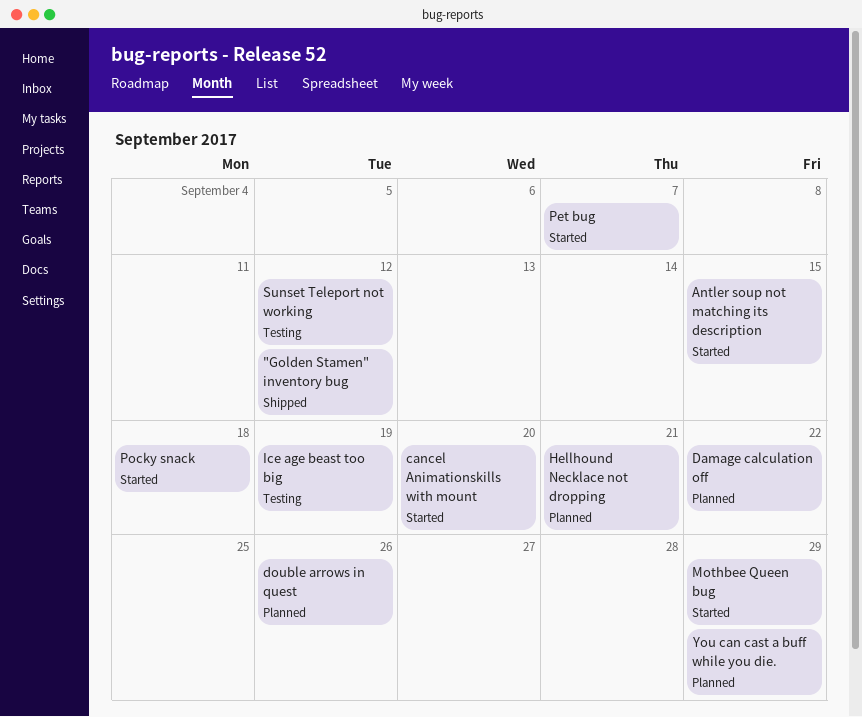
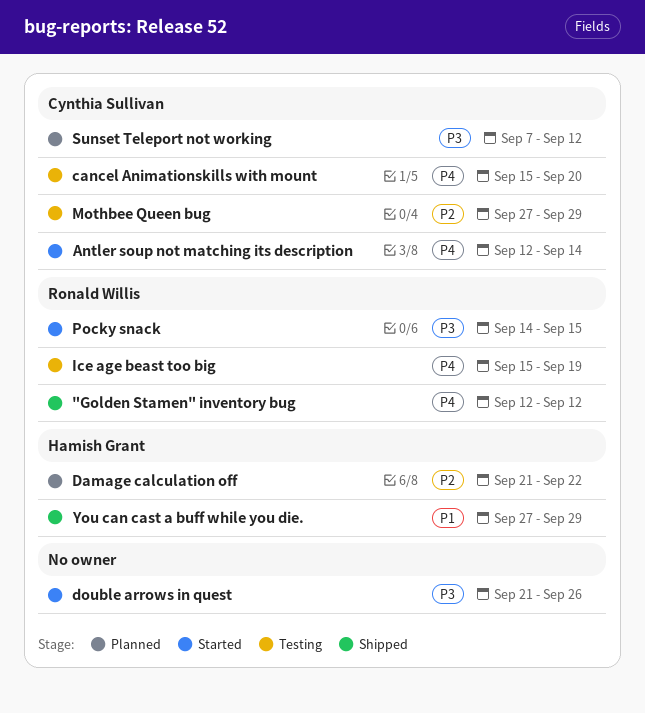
Antler soup not matching its description, due: Sep 15 -> Sep 14
cancel Animationskills with mount, status: Started -> Testing
double arrows in quest, status: Planned -> Started
Hellhound Necklace not dropping: present -> none
Mothbee Queen bug, status: Started -> Testing
Pet bug: present -> none
Pocky snack, due: Sep 18 -> Sep 15
Sunset Teleport not working, status: Testing -> Planned
You can cast a buff while you die., status: Planned -> Shipped

